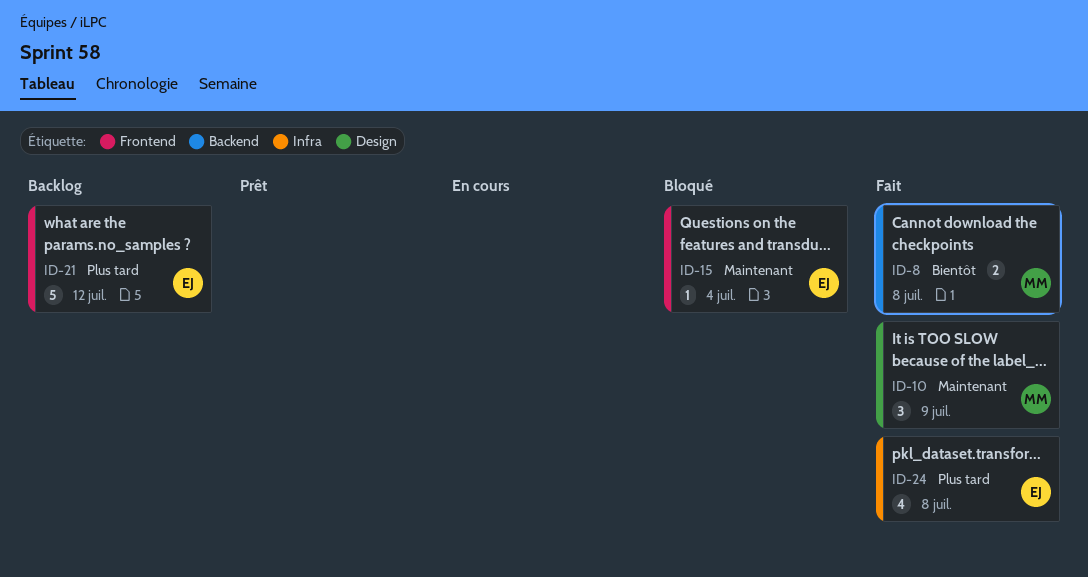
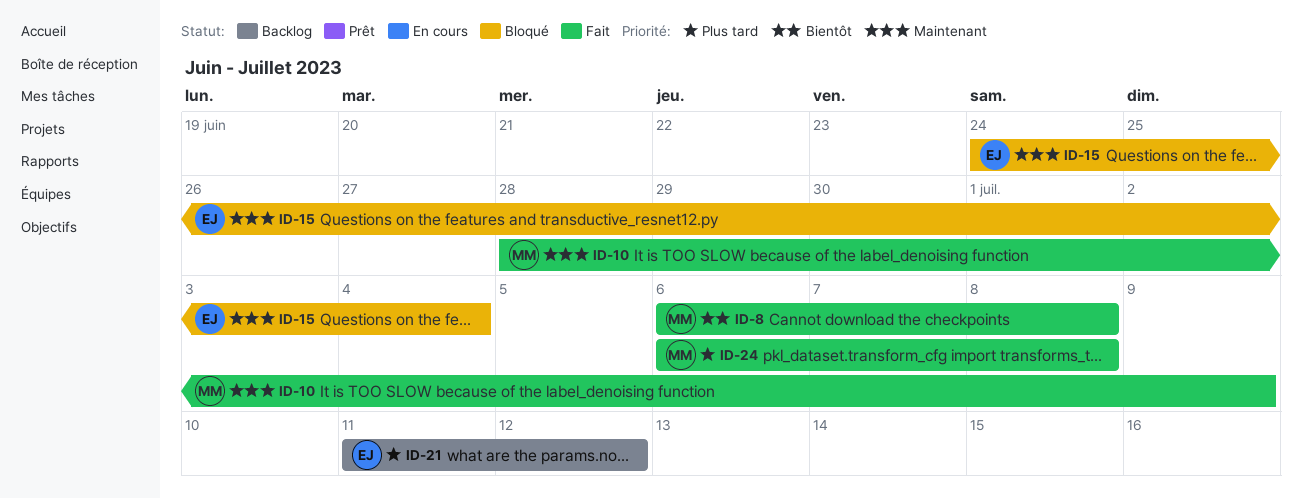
ID-24, owner: EJ -> MM

